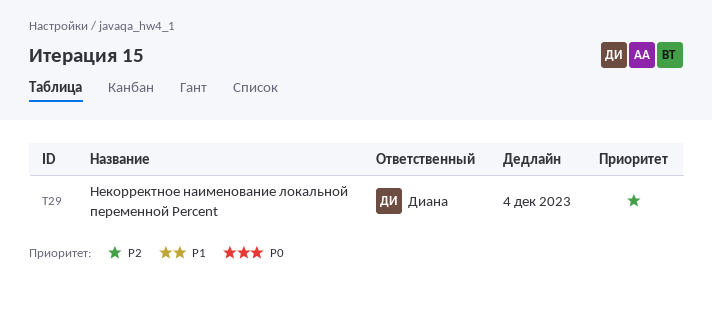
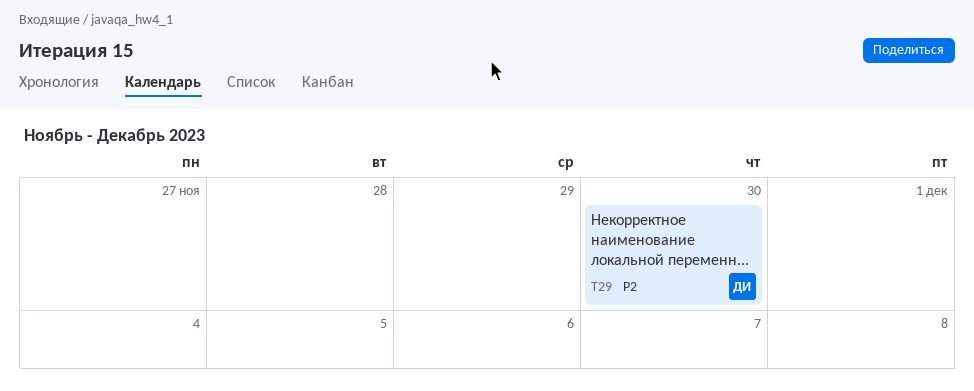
T29, due: Dec 4 -> Nov 30

